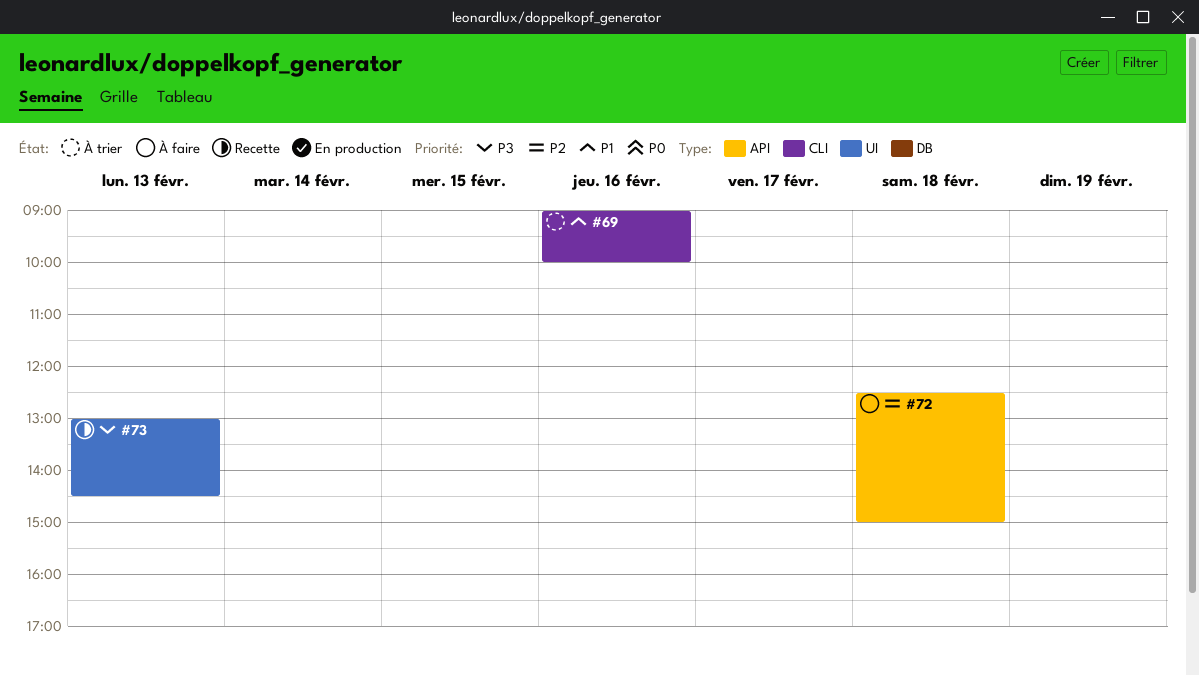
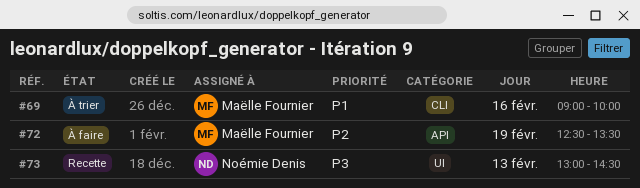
#72, day: Feb 18 -> Feb 19
#72, ends: 15:00 -> 13:30

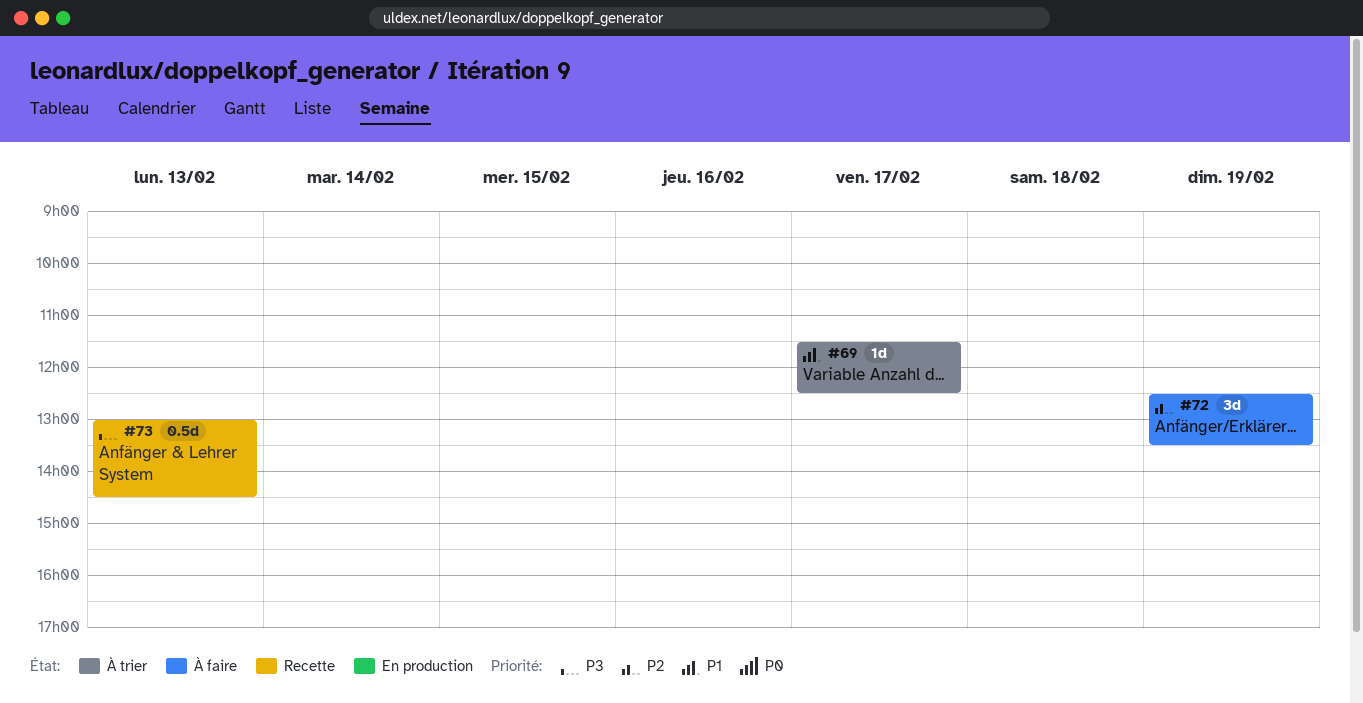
#69, day: Feb 16 -> Feb 17
#69, begins: 09:00 -> 11:30
#69, ends: 10:00 -> 12:30

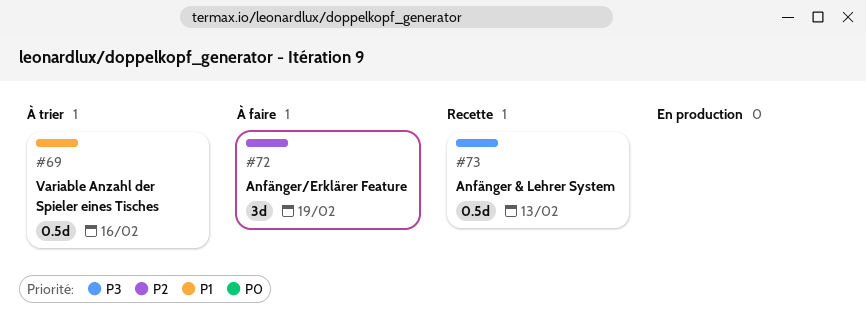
#69, estimate: 1d -> 0.5d
#69, day: Feb 17 -> Feb 16

